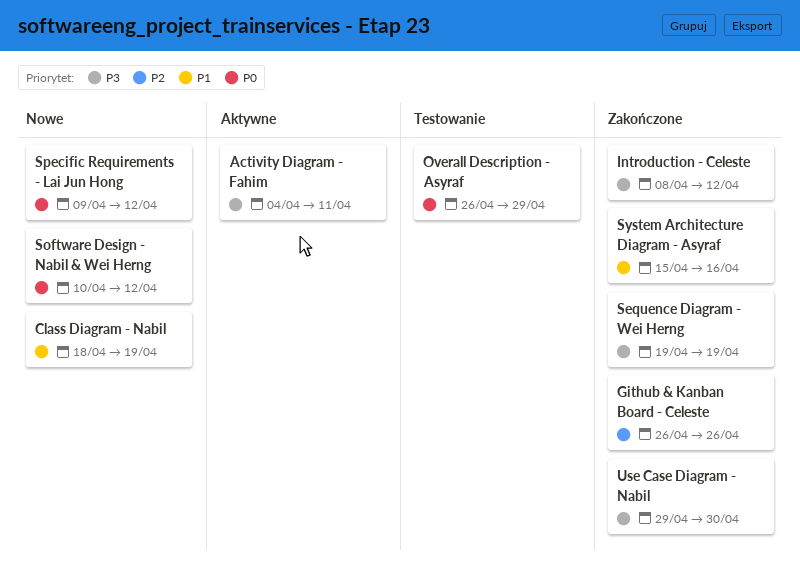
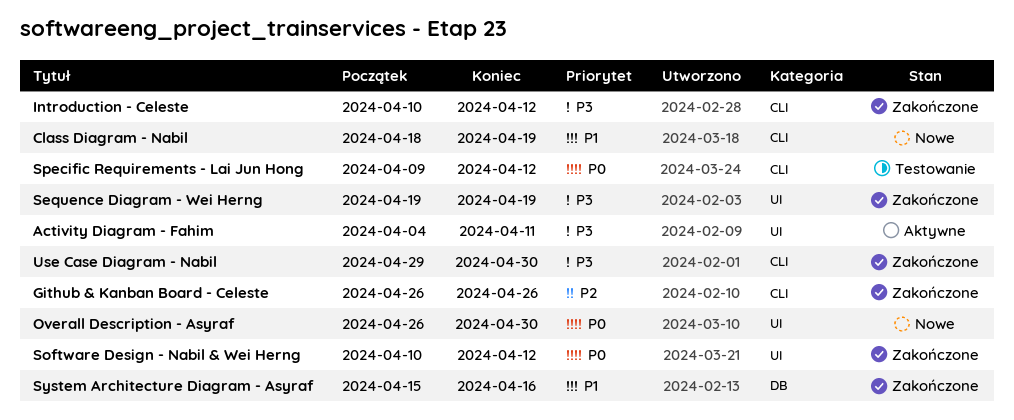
Introduction - Celeste, start: Apr 8 -> Apr 10
Overall Description - Asyraf, status: Testowanie -> Nowe
Overall Description - Asyraf, due: Apr 29 -> Apr 30
Software Design - Nabil & Wei Herng, status: Nowe -> Zakończone
Specific Requirements - Lai Jun Hong, status: Nowe -> Testowanie

